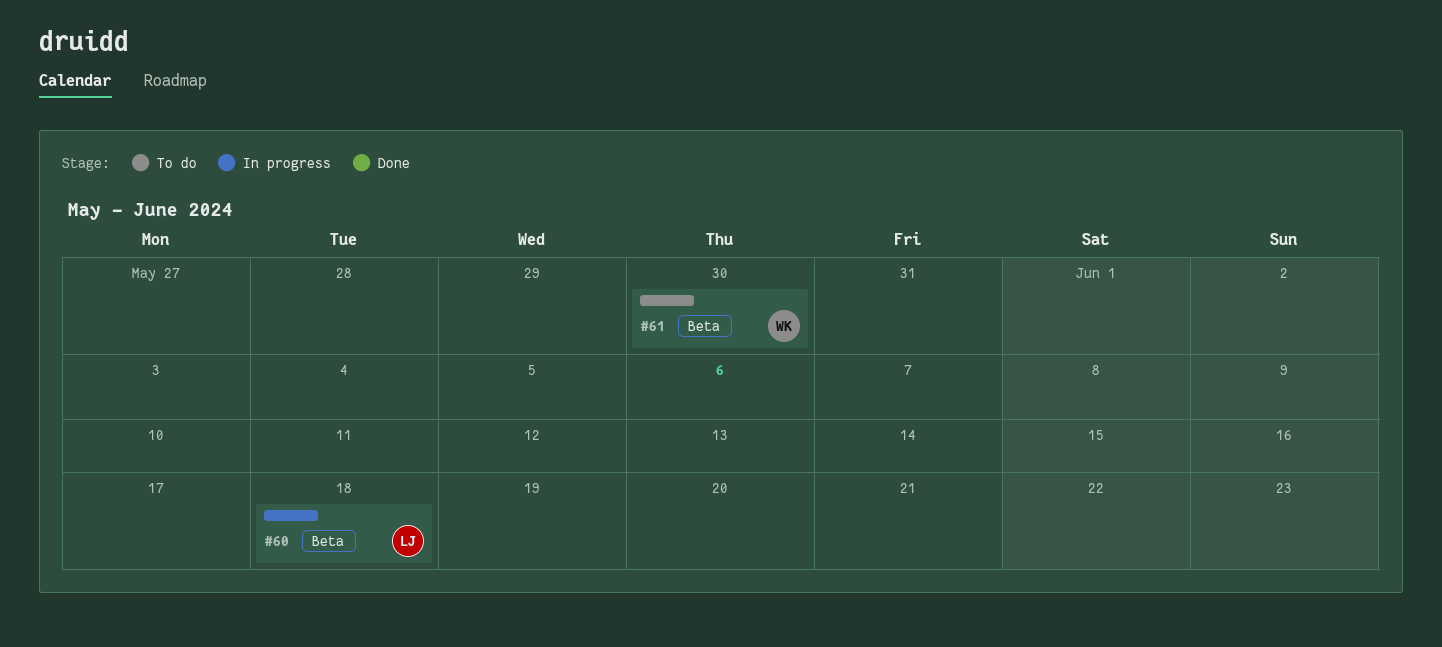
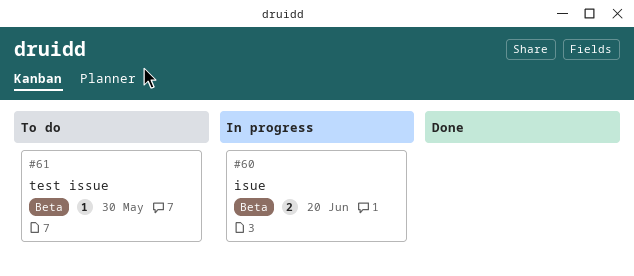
#60, due: Jun 18 -> Jun 20

